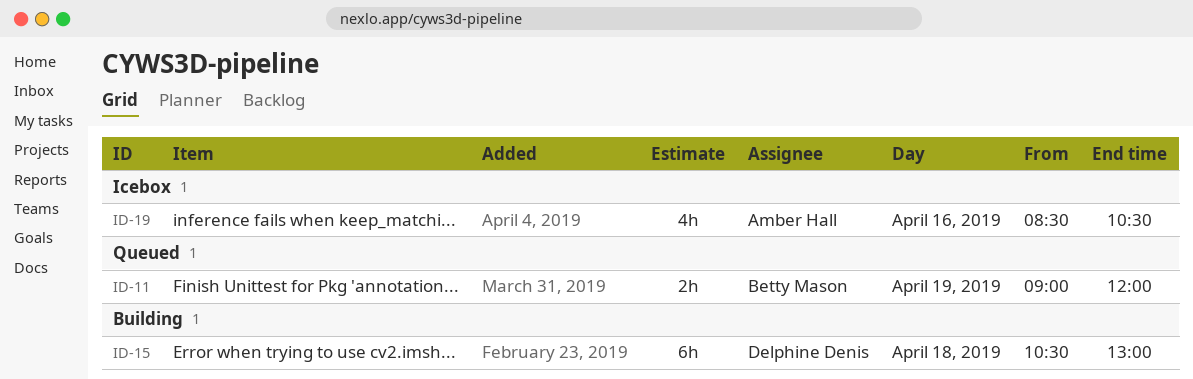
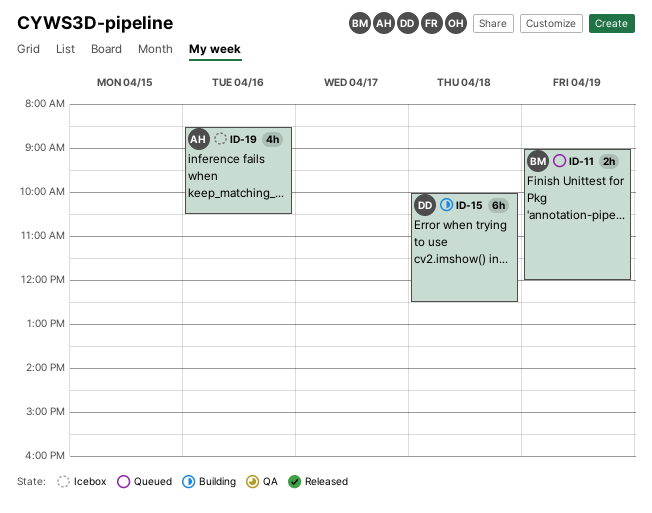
ID-15, begins: 10:30 -> 10:00
ID-15, ends: 13:00 -> 12:30

